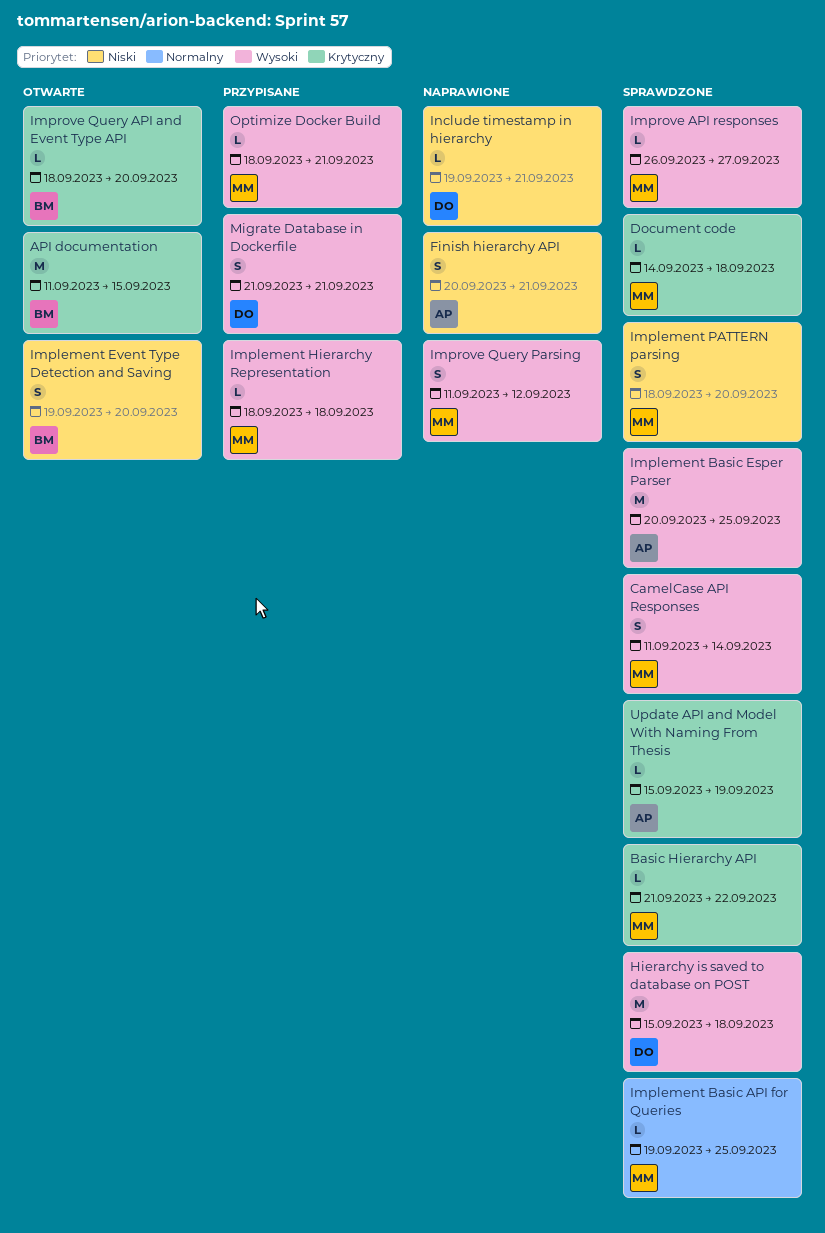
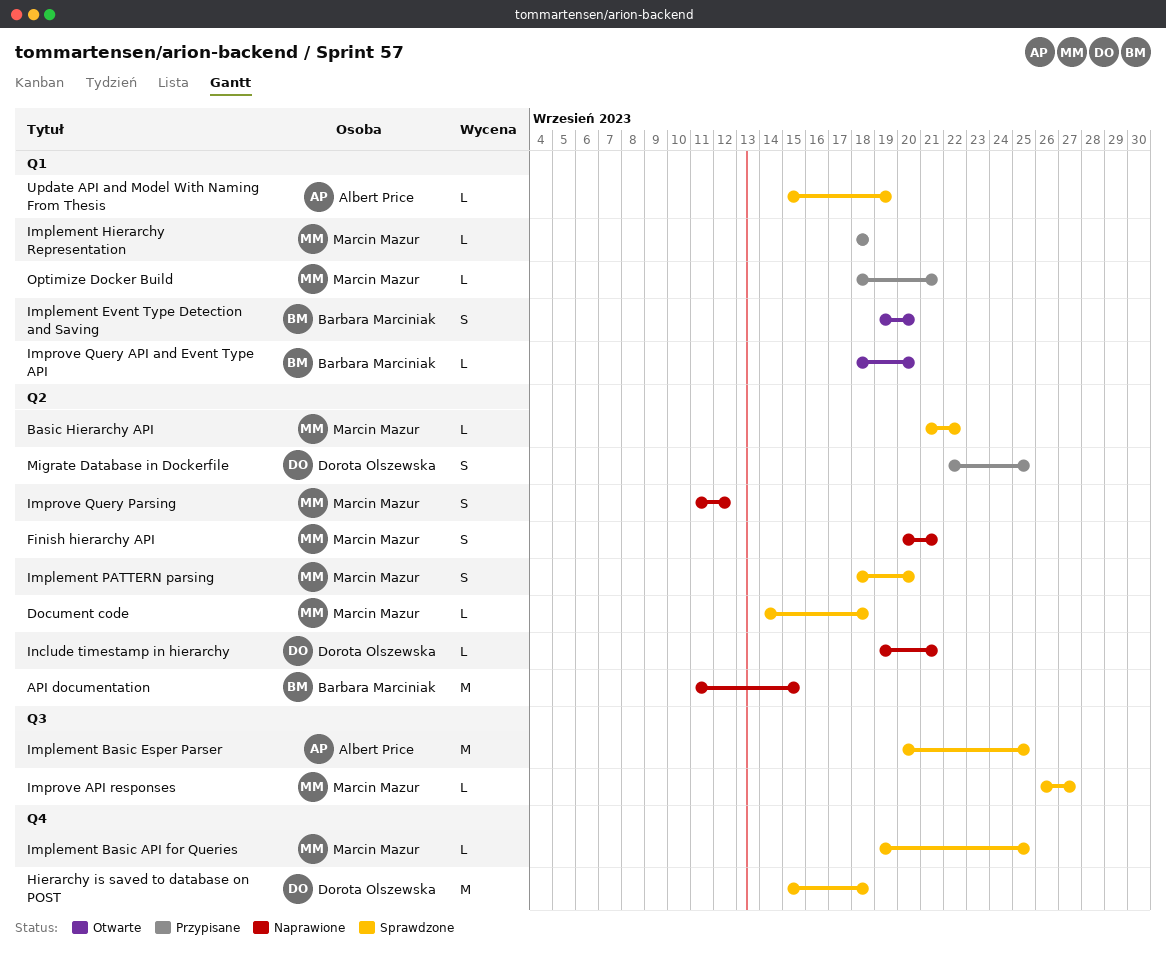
API documentation, status: Otwarte -> Naprawione
CamelCase API Responses: present -> none
Finish hierarchy API, owner: Albert Price -> Marcin Mazur
Migrate Database in Dockerfile, start: Sep 21 -> Sep 22
Migrate Database in Dockerfile, due: Sep 21 -> Sep 25

